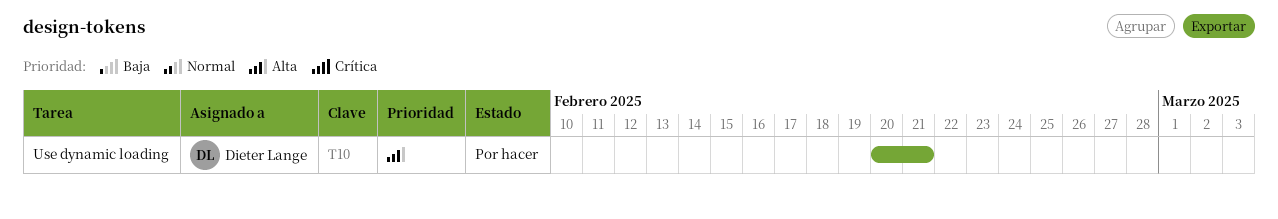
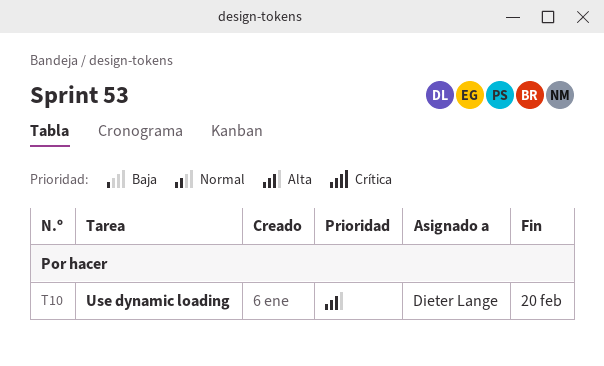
T10, due: Feb 21 -> Feb 20

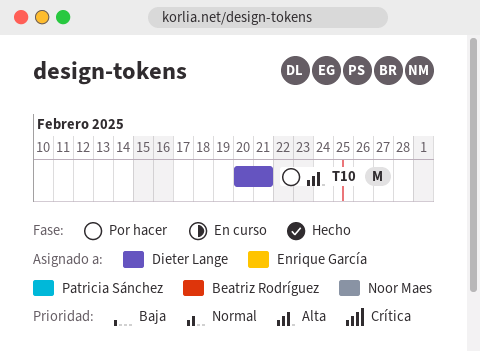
T10, due: Feb 20 -> Feb 21

